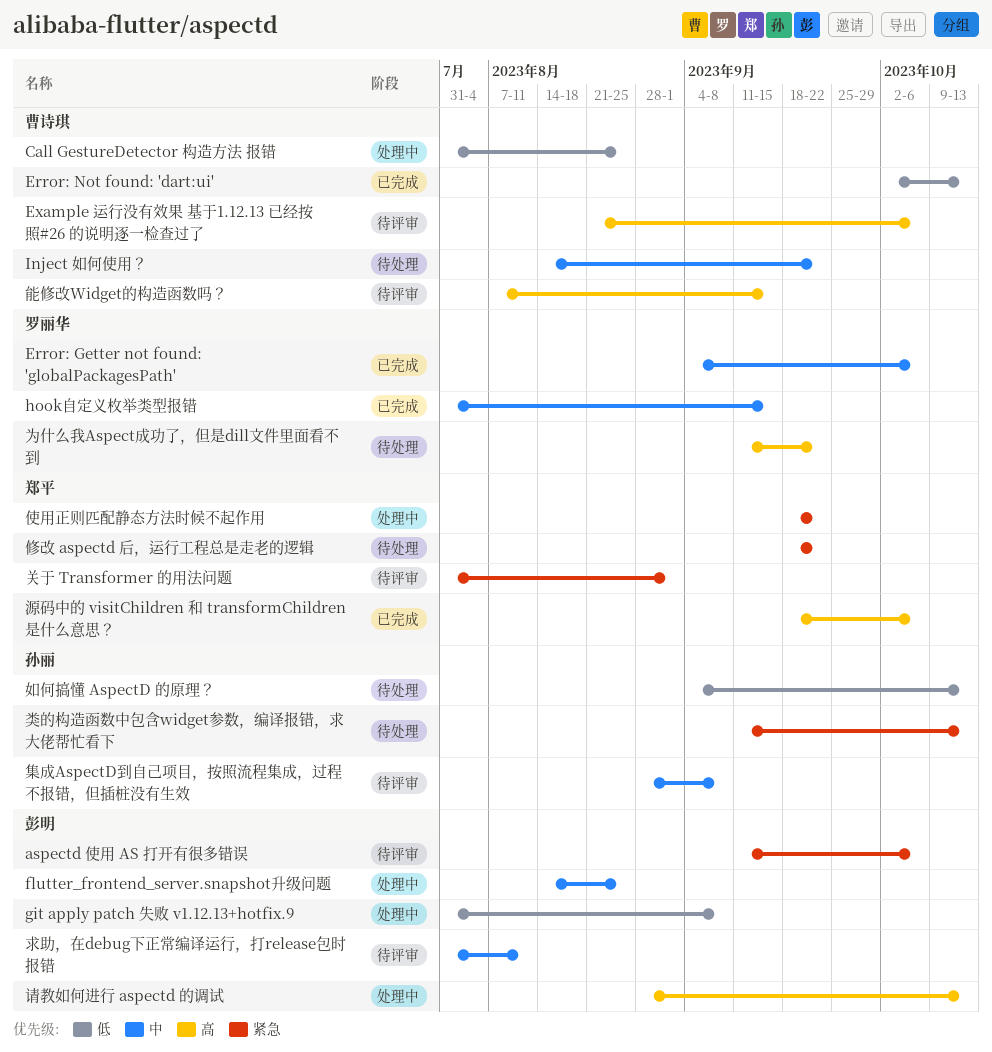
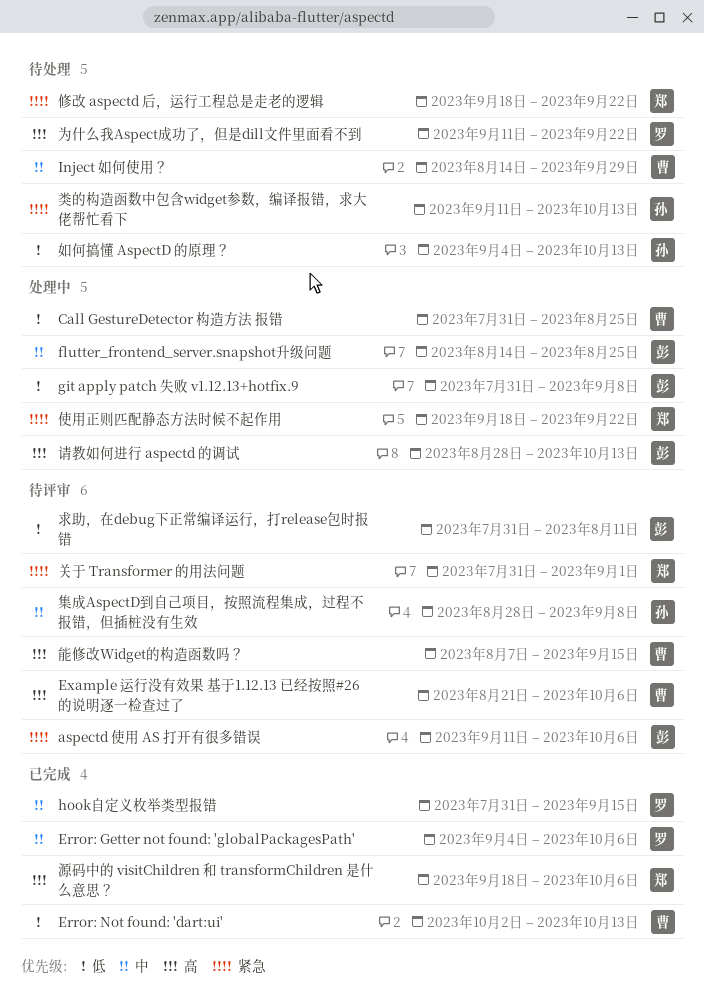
Inject 如何使用？, due: Sep 22 -> Sep 29
求助，在debug下正常编译运行，打release包时报错, priority: 中 -> 低

